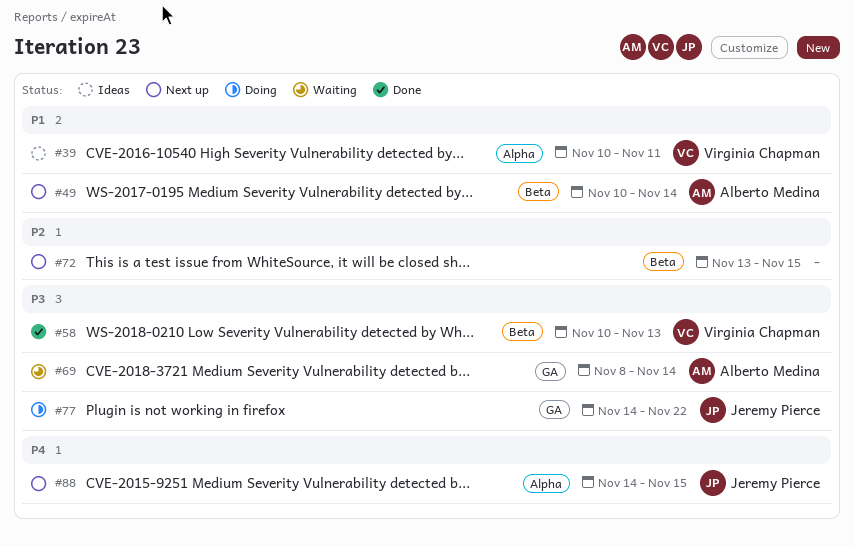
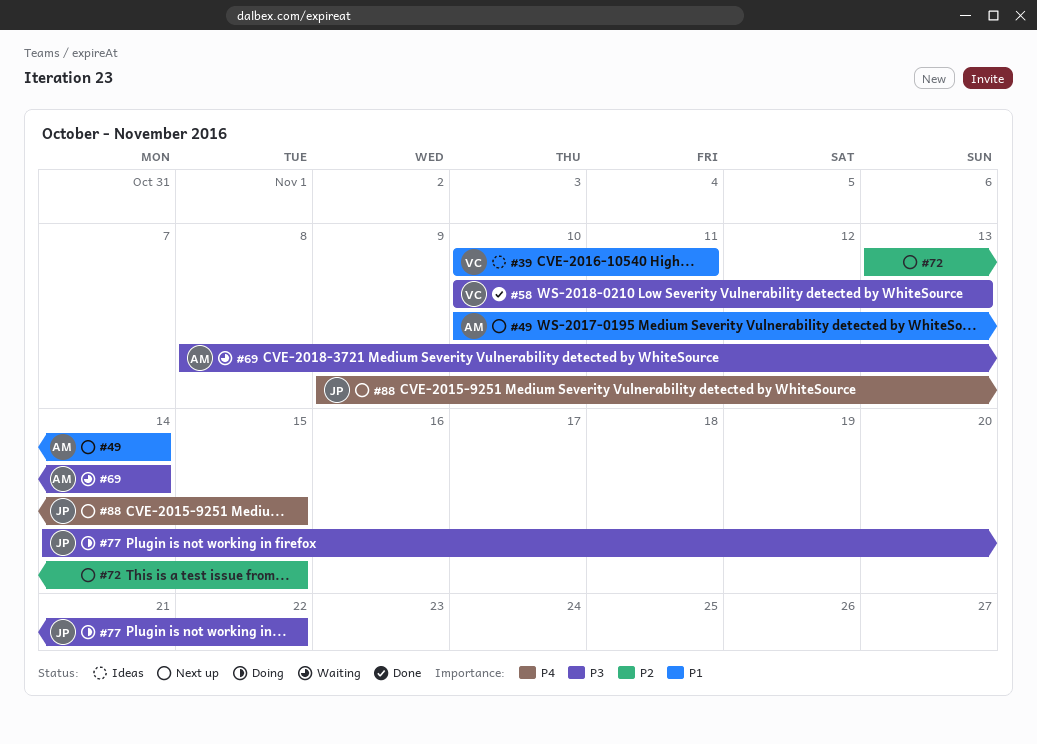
#88, start: Nov 14 -> Nov 9

